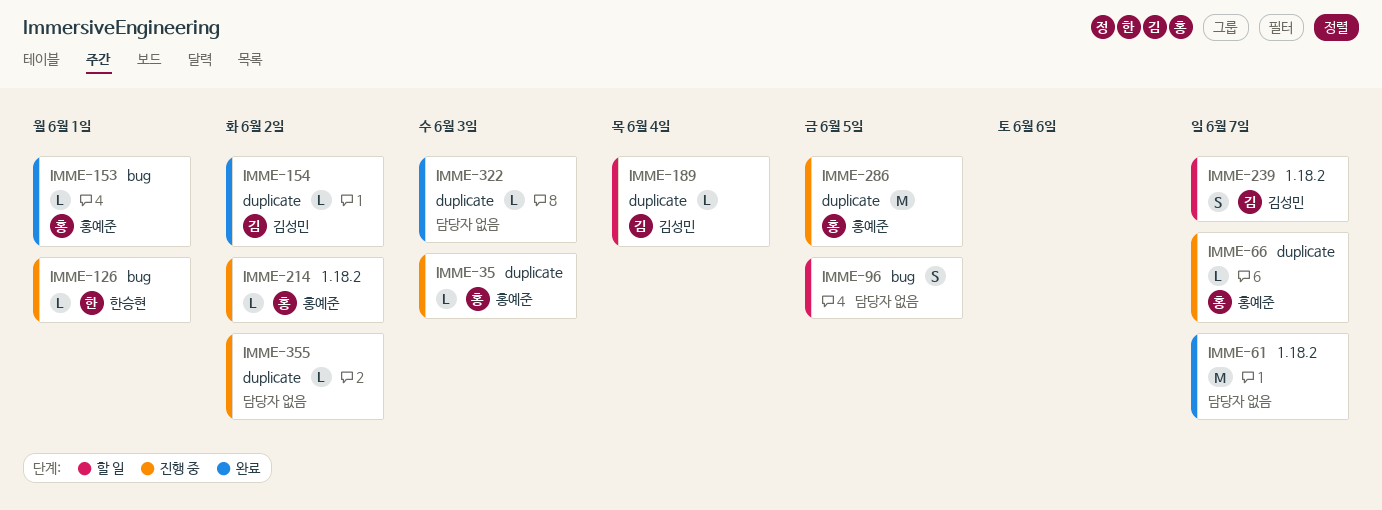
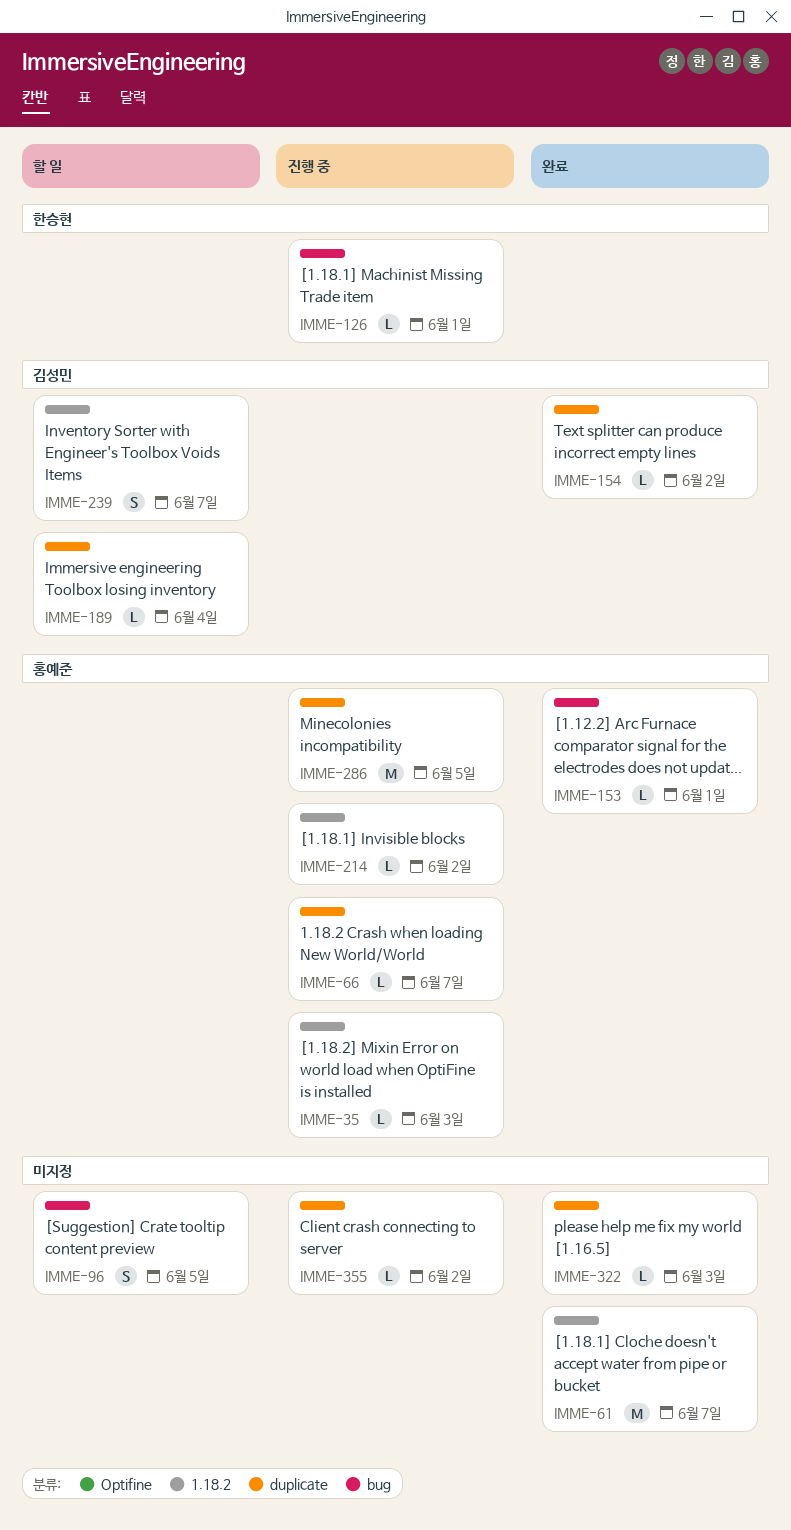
IMME-35, label: duplicate -> 1.18.2

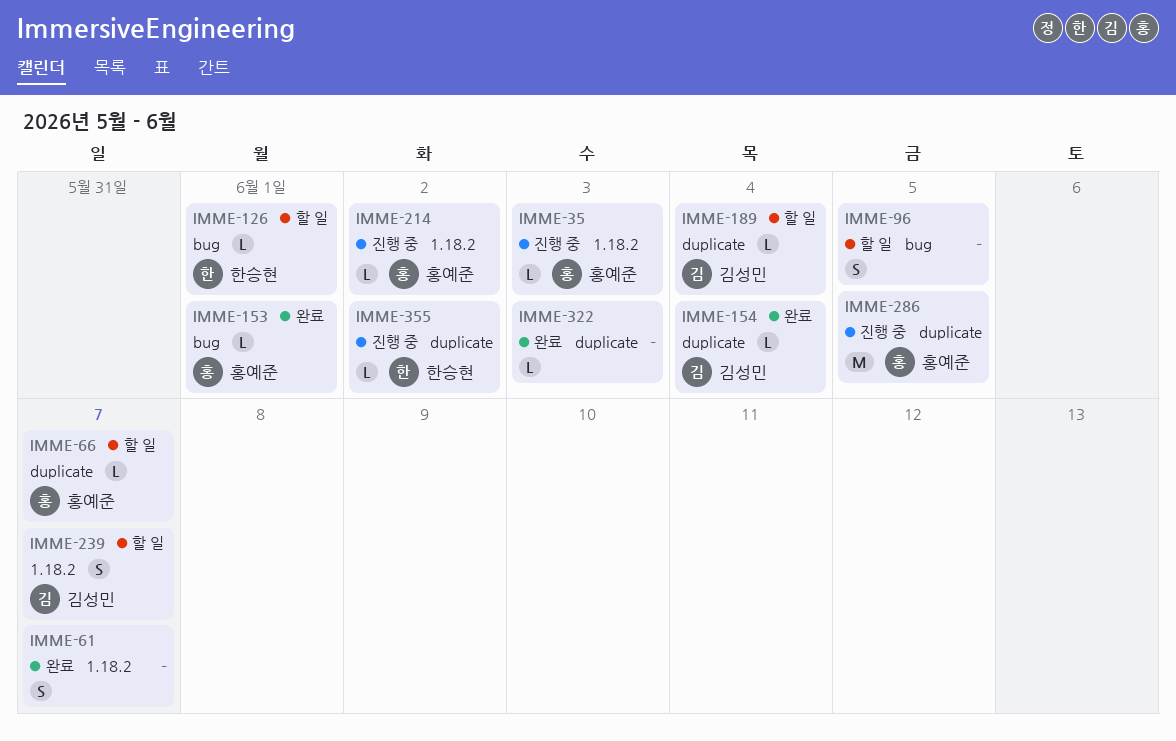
IMME-61, estimate: M -> S
IMME-66, status: 진행 중 -> 할 일
IMME-126, status: 진행 중 -> 할 일
IMME-154, due: Jun 2 -> Jun 4
IMME-355, owner: none -> 한승현

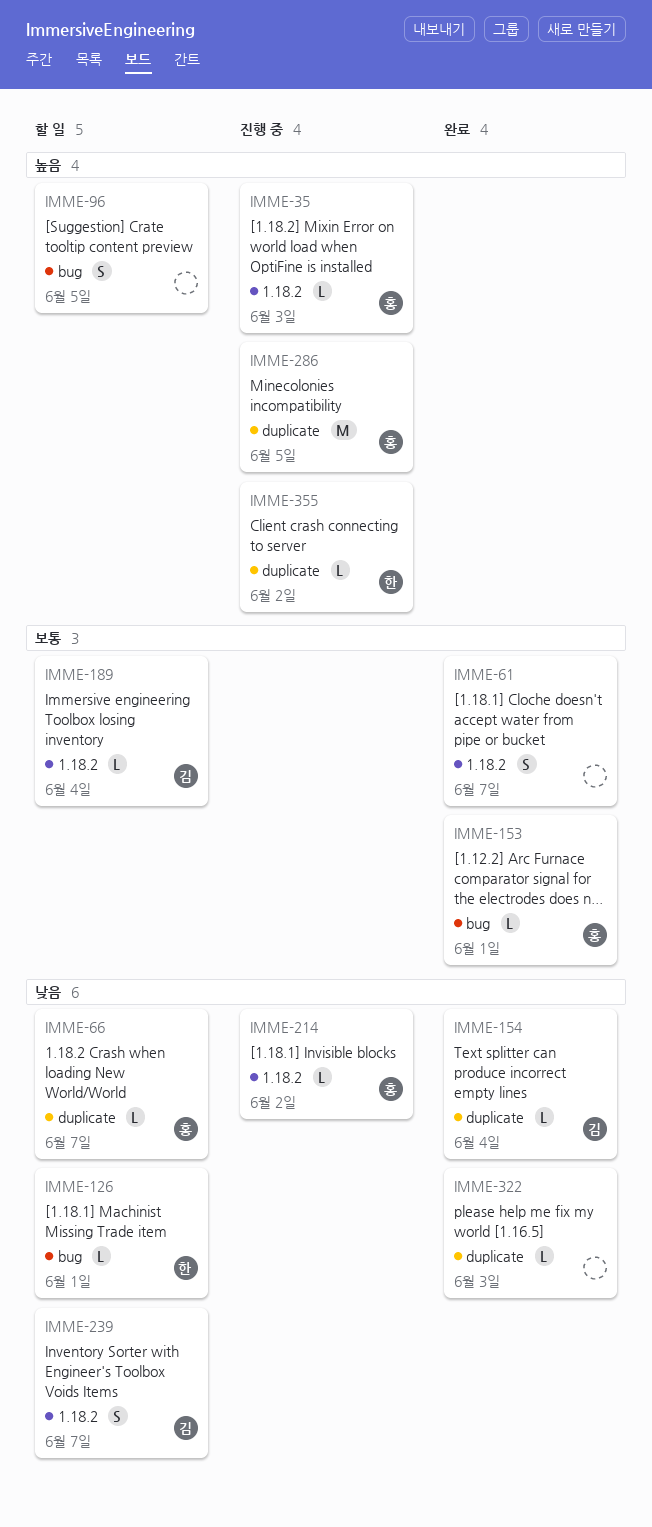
IMME-189, label: duplicate -> 1.18.2

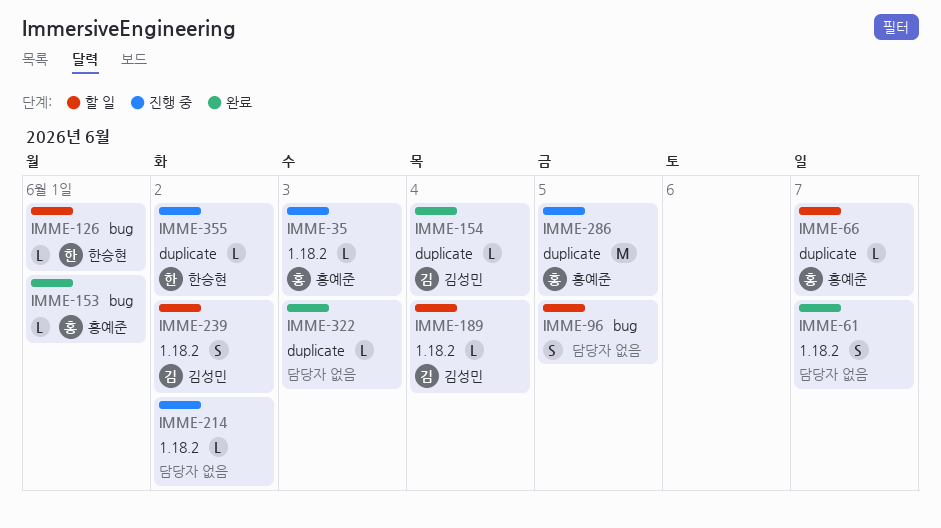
IMME-214, owner: 홍예준 -> none
IMME-239, due: Jun 7 -> Jun 2

